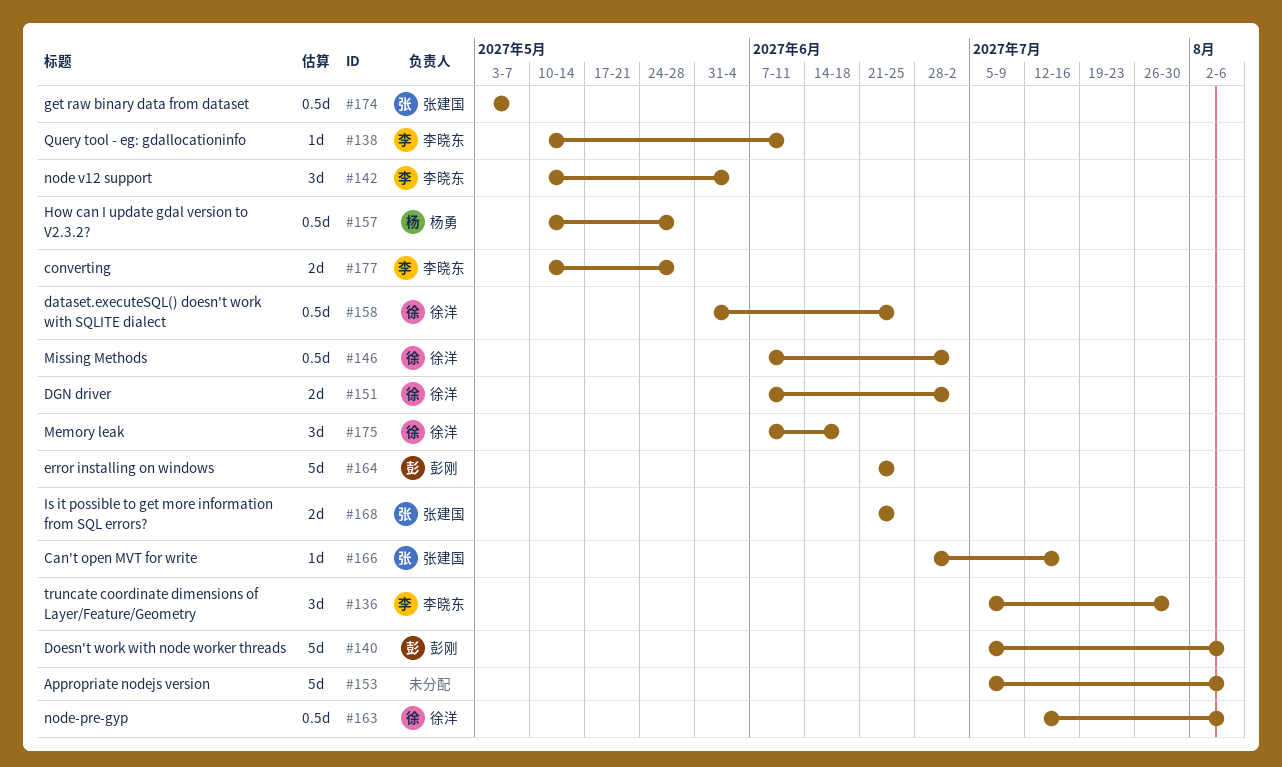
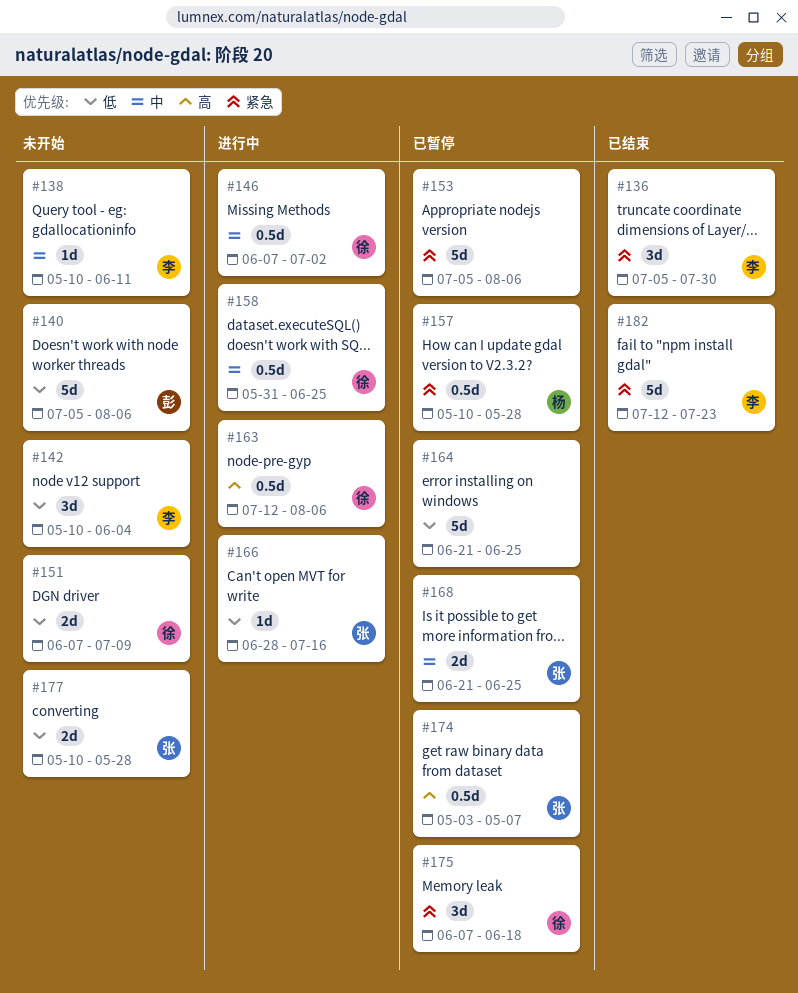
#151, due: Jul 2 -> Jul 9
#164, owner: 彭刚 -> none
#177, owner: 李晓东 -> 张建国
#182: none -> present

